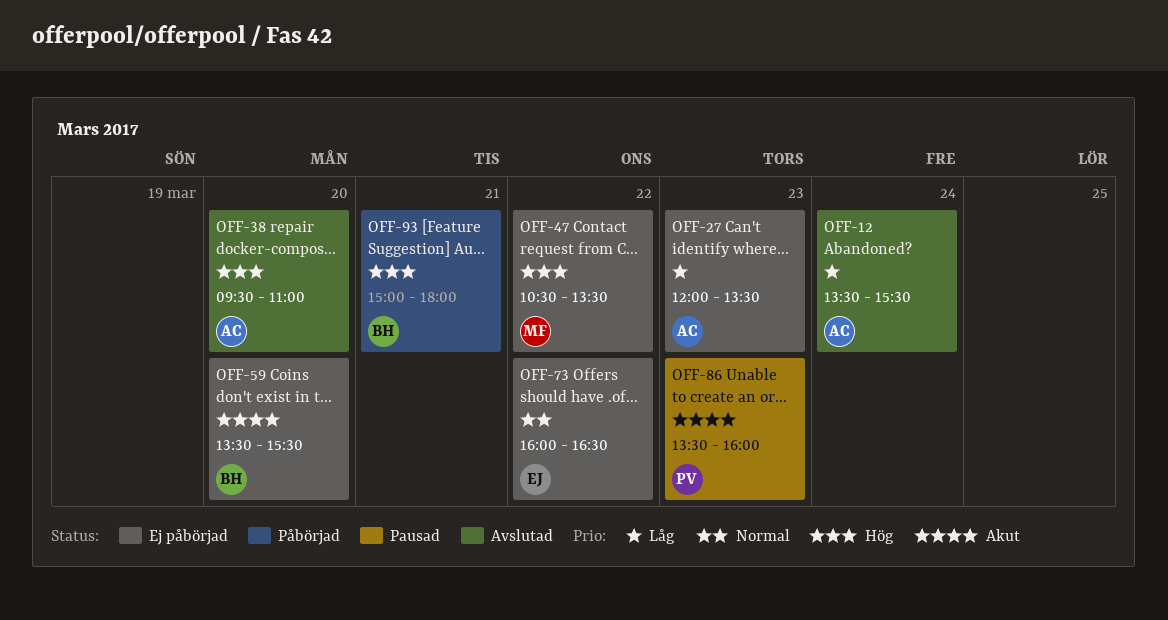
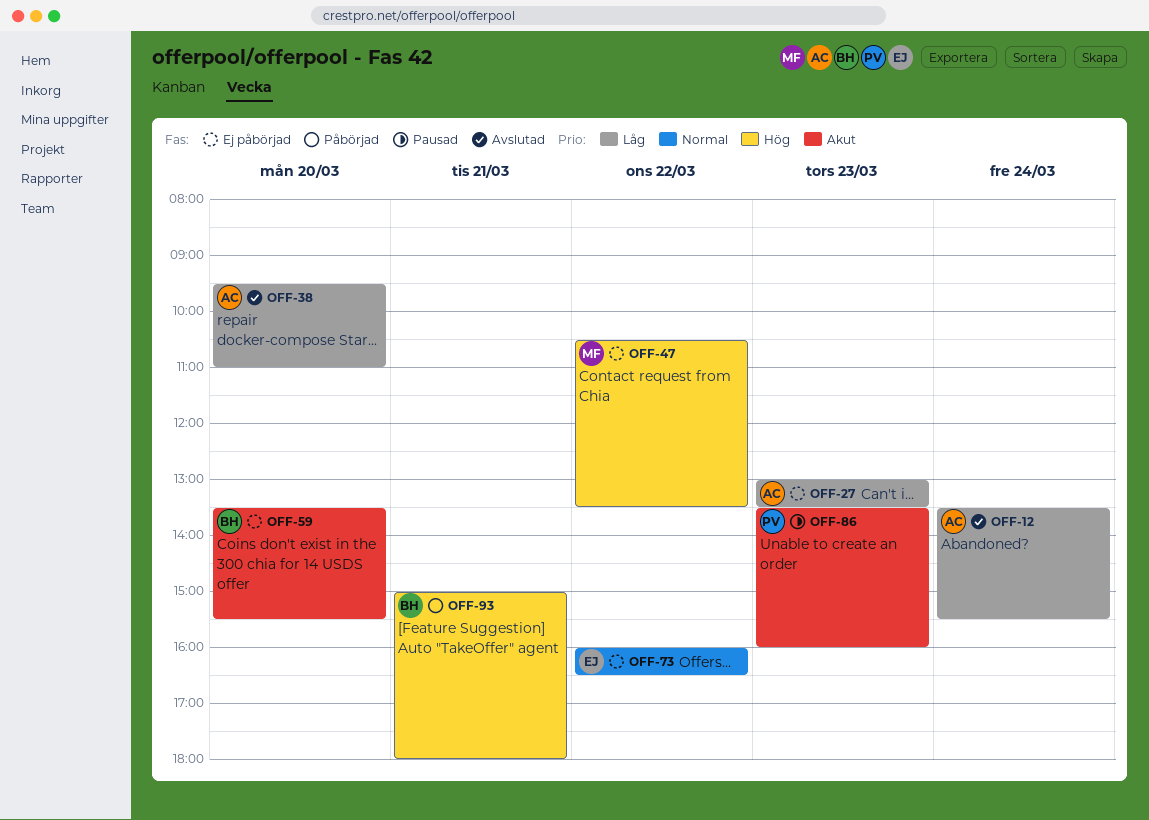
OFF-27, begins: 12:00 -> 13:00
OFF-38, priority: Hög -> Låg

